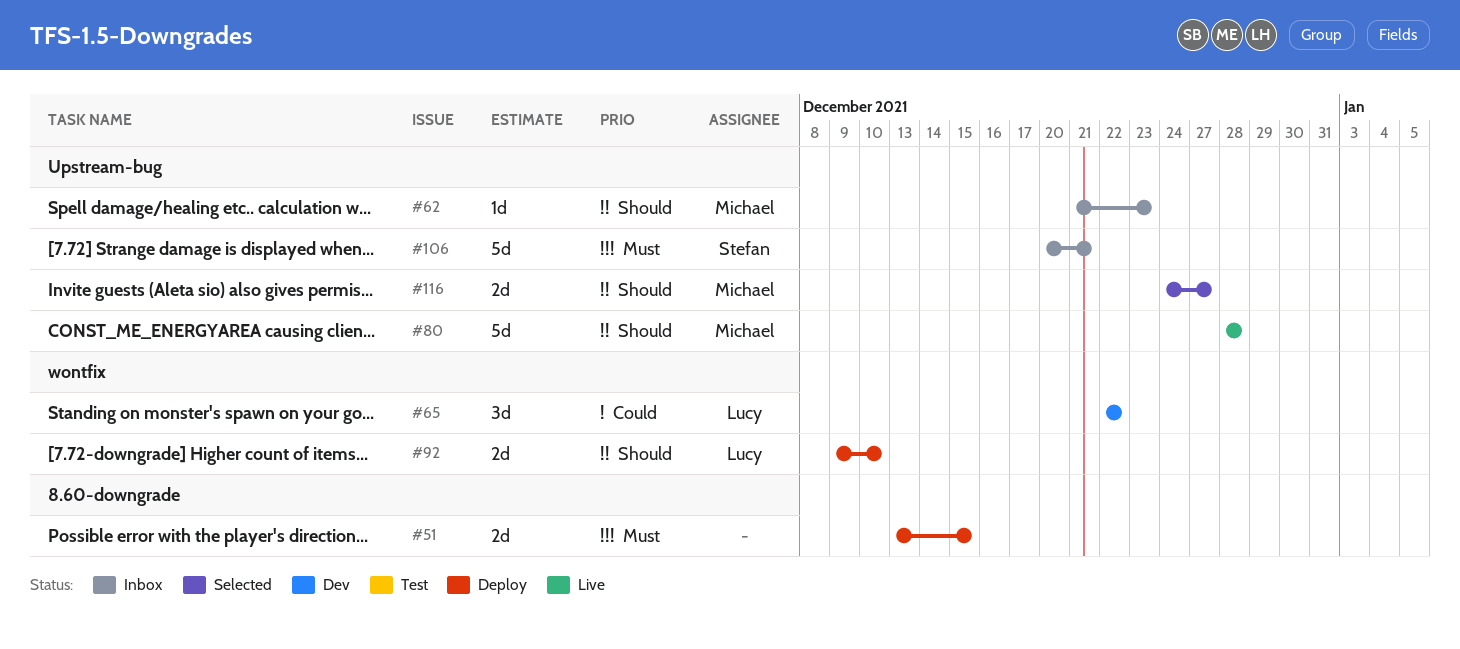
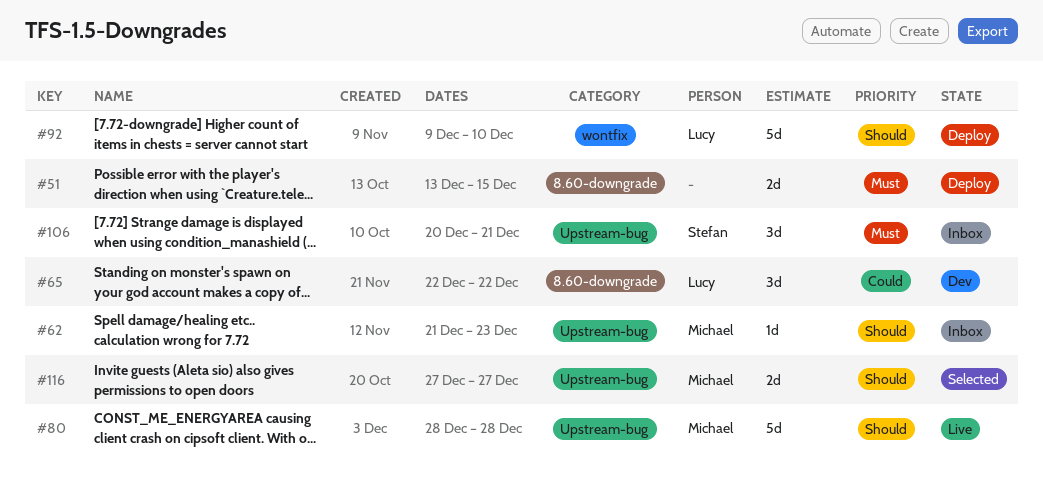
#65, label: wontfix -> 8.60-downgrade
#92, estimate: 2d -> 5d
#106, estimate: 5d -> 3d
#116, start: Dec 24 -> Dec 27

